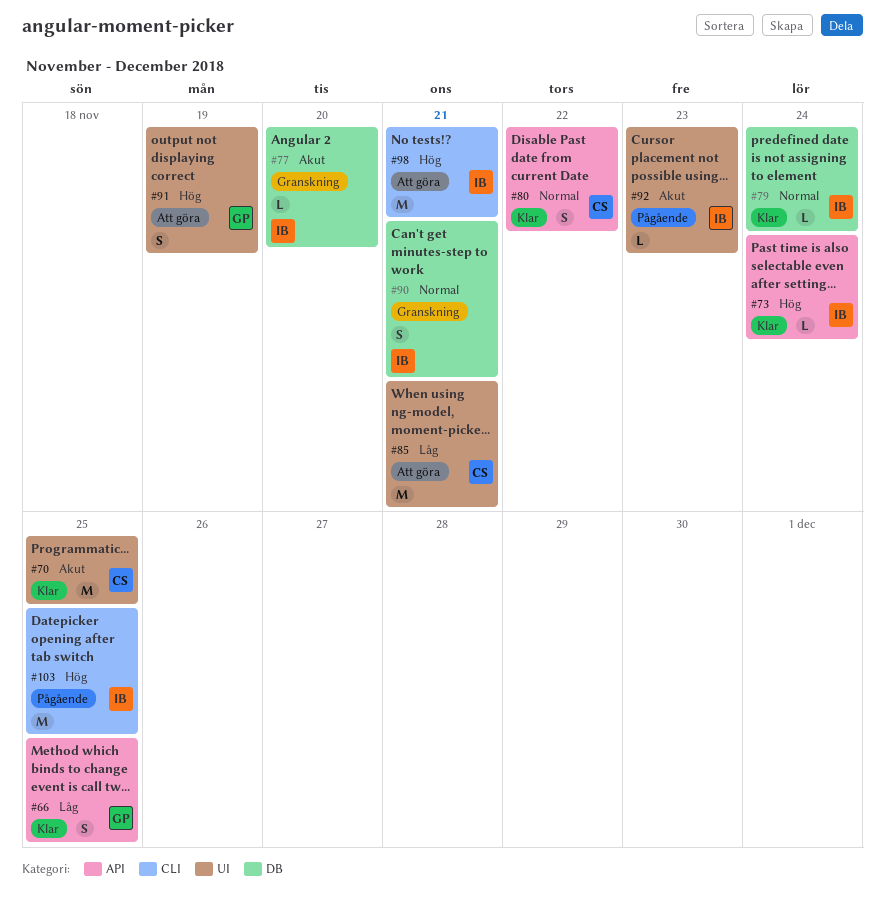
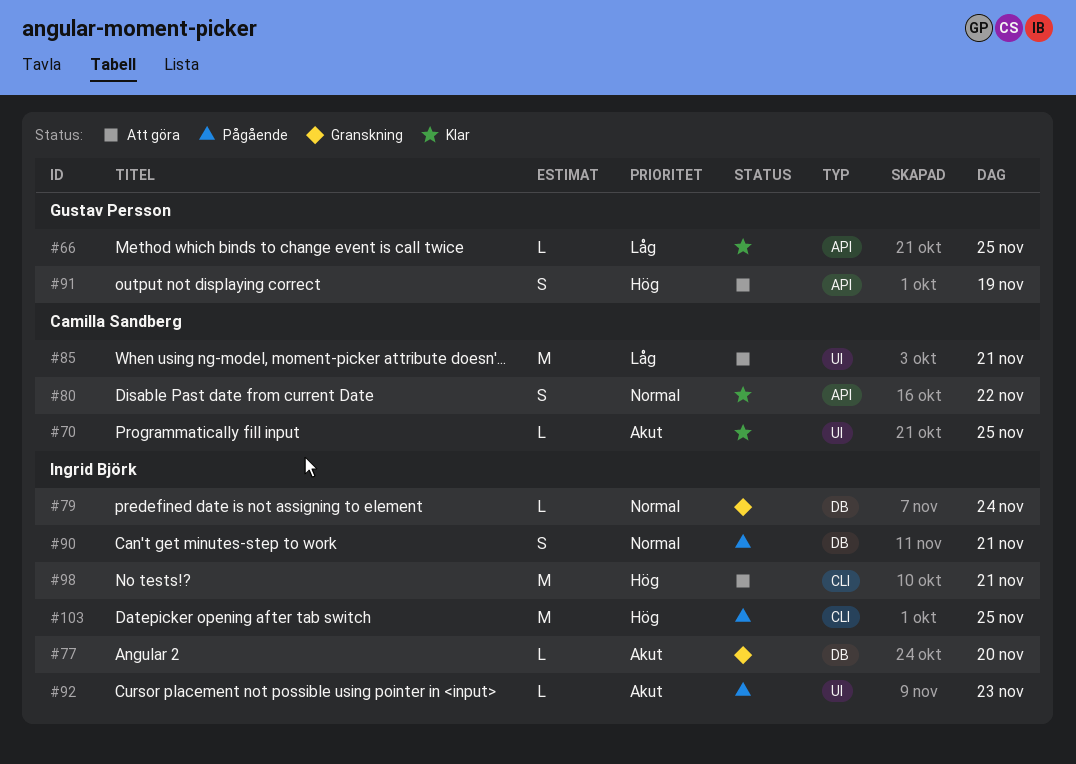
#66, estimate: S -> L
#70, estimate: M -> L
#73: present -> none
#79, status: Klar -> Granskning
#90, status: Granskning -> Pågående
#91, label: UI -> API

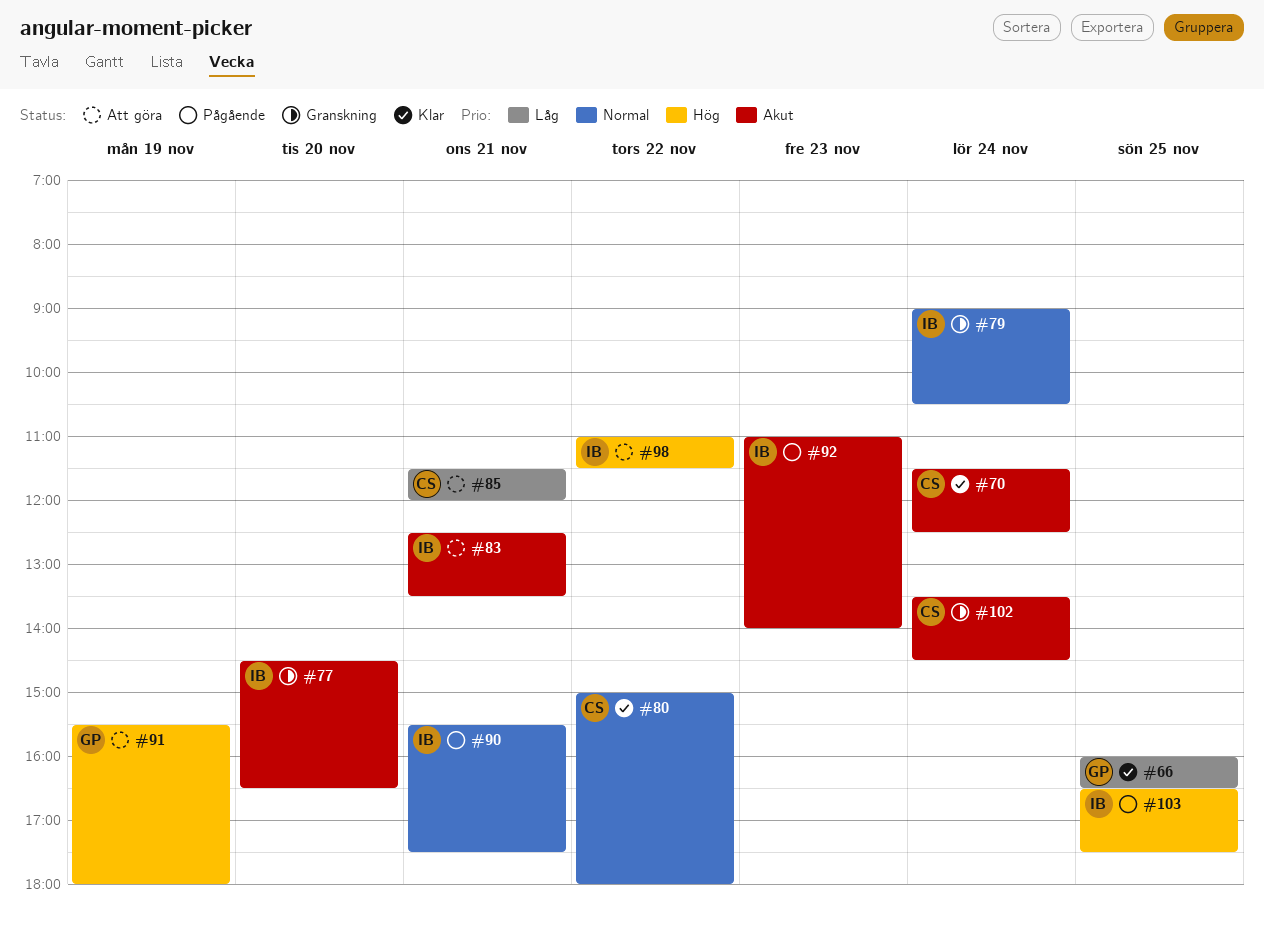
#70, day: Nov 25 -> Nov 24
#83: none -> present
#98, day: Nov 21 -> Nov 22
#102: none -> present

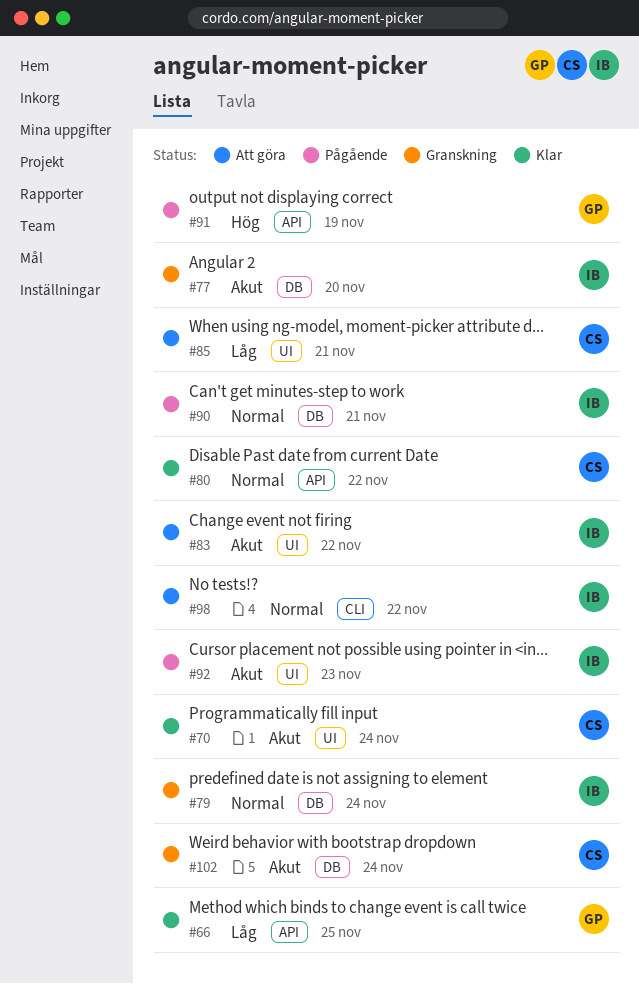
#83, day: Nov 21 -> Nov 22
#91, status: Att göra -> Pågående
#98, priority: Hög -> Normal
#103: present -> none

